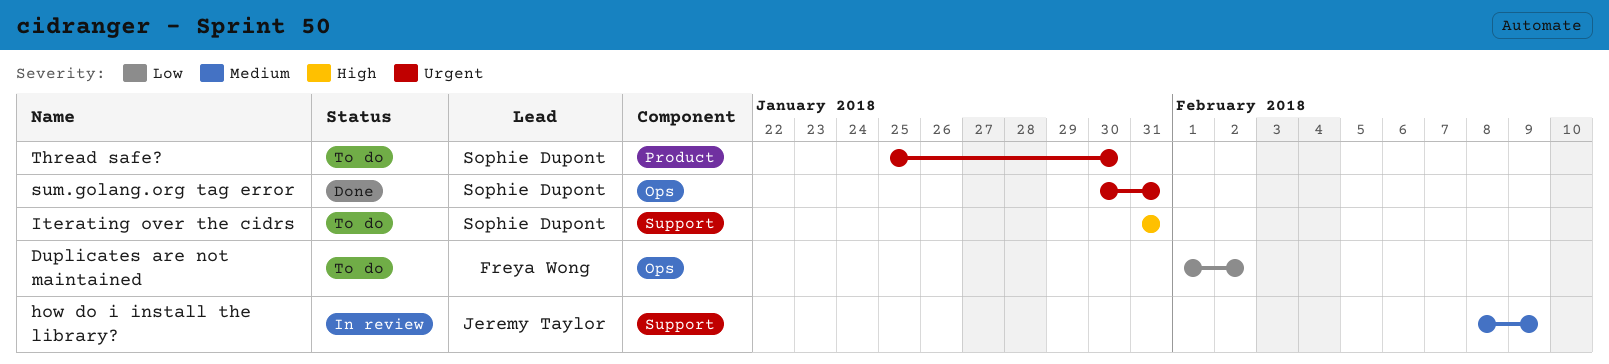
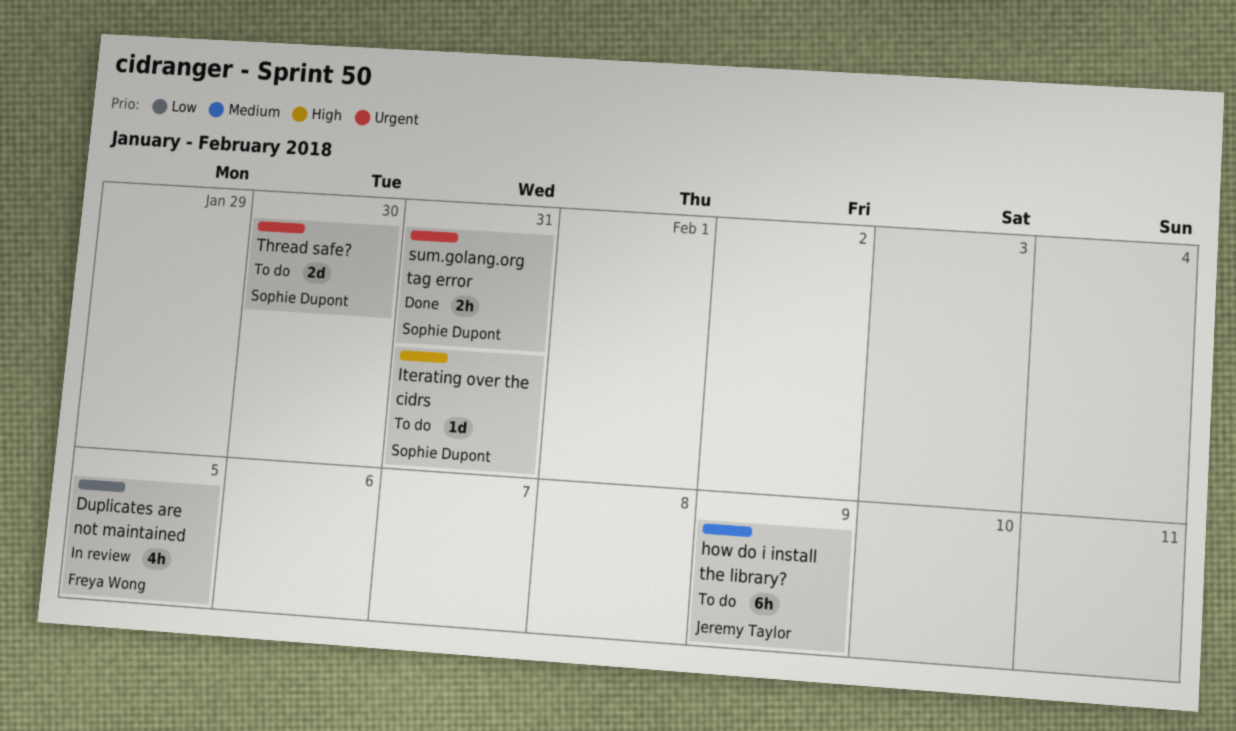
Duplicates are not maintained, status: To do -> In review
Duplicates are not maintained, due: Feb 2 -> Feb 5
how do i install the library?, status: In review -> To do

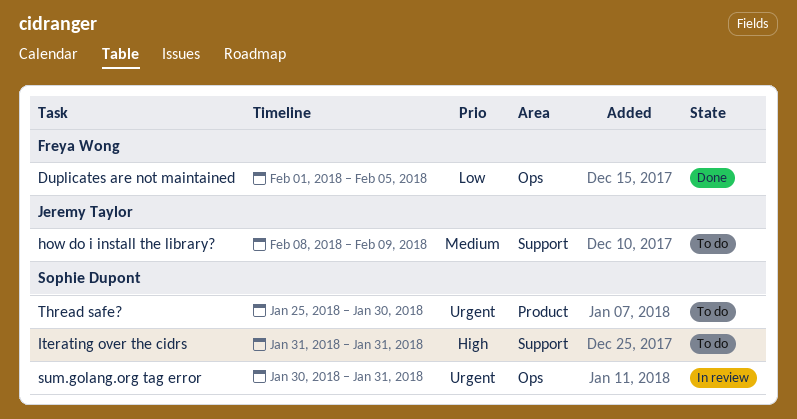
Duplicates are not maintained, status: In review -> Done
sum.golang.org tag error, status: Done -> In review

